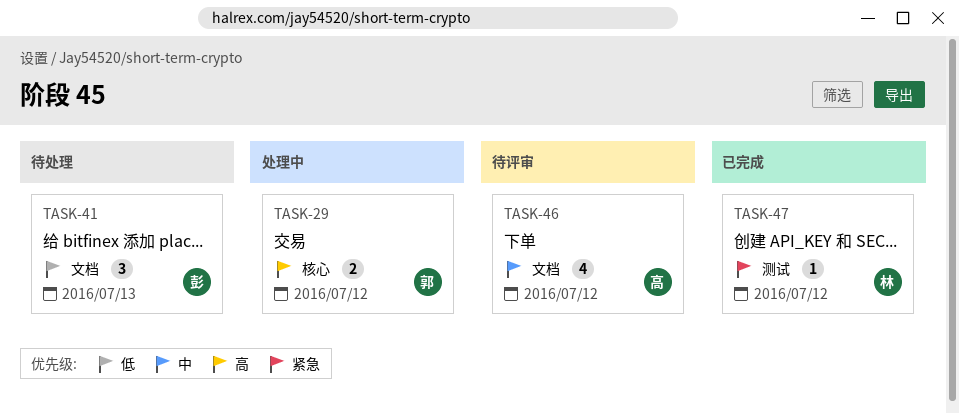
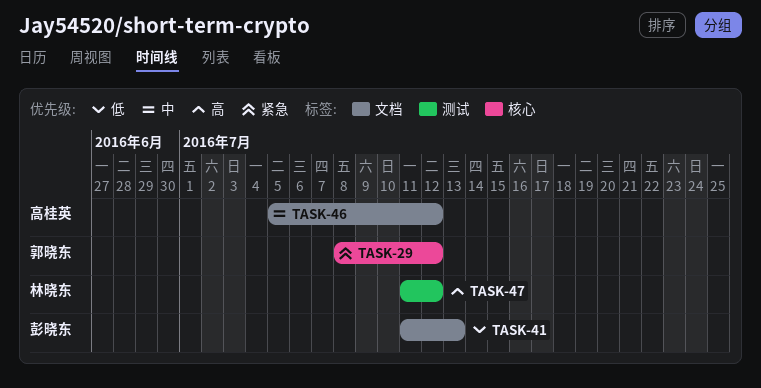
TASK-29, priority: 高 -> 紧急
TASK-47, priority: 紧急 -> 高

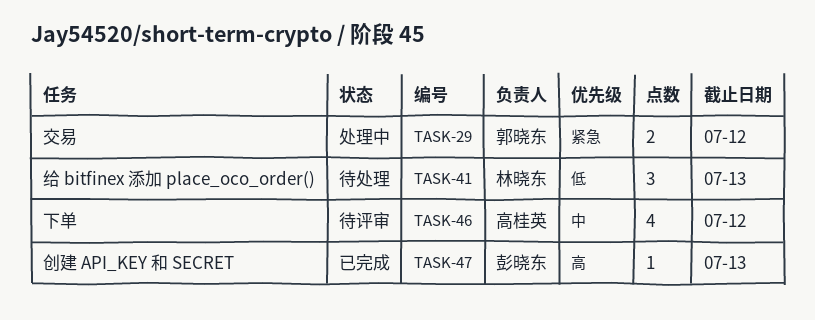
TASK-41, owner: 彭晓东 -> 林晓东
TASK-47, owner: 林晓东 -> 彭晓东
TASK-47, due: Jul 12 -> Jul 13

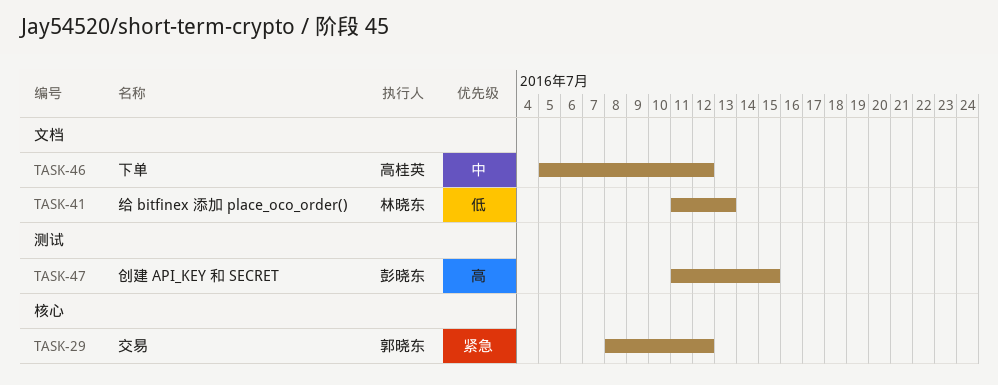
TASK-47, due: Jul 13 -> Jul 15

